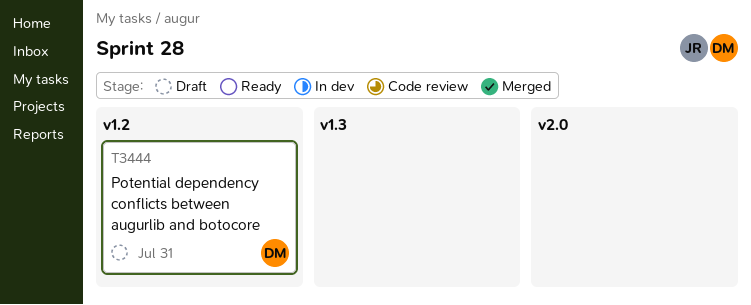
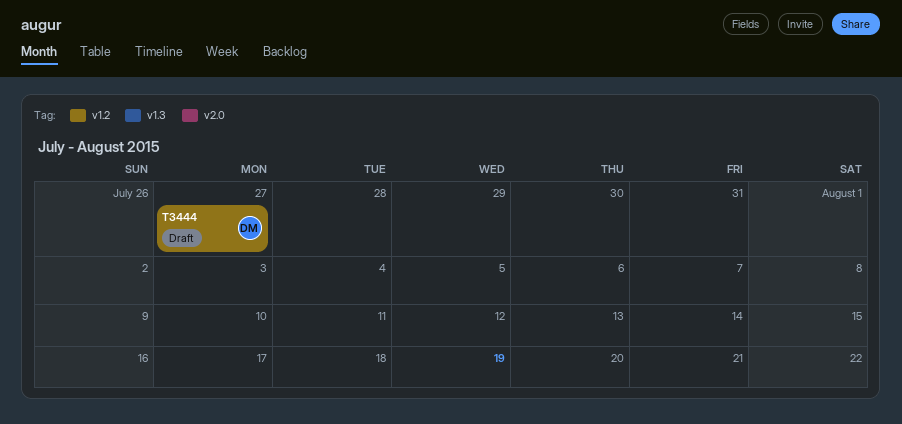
T3444, due: Jul 31 -> Jul 27

